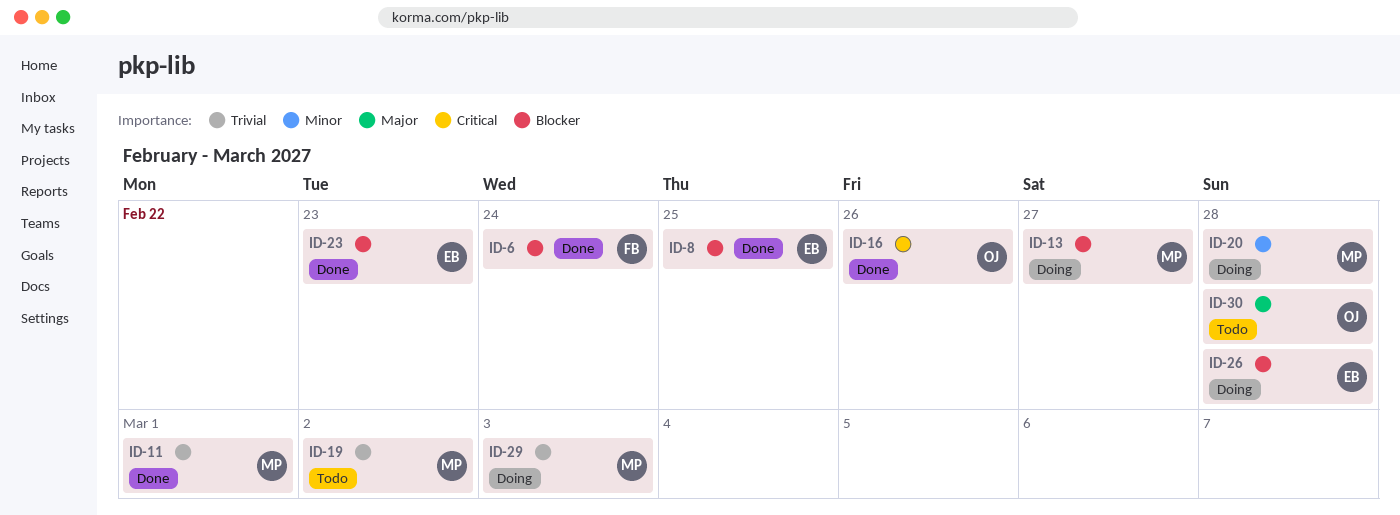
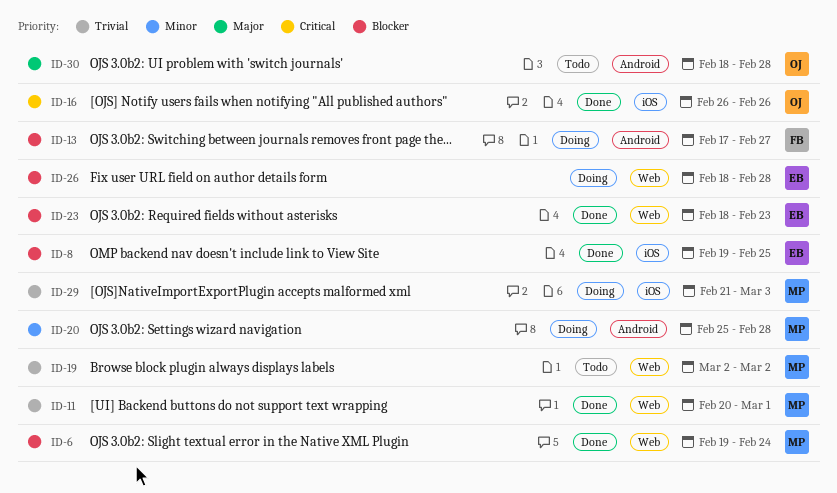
ID-6, owner: FB -> MP
ID-13, owner: MP -> FB

